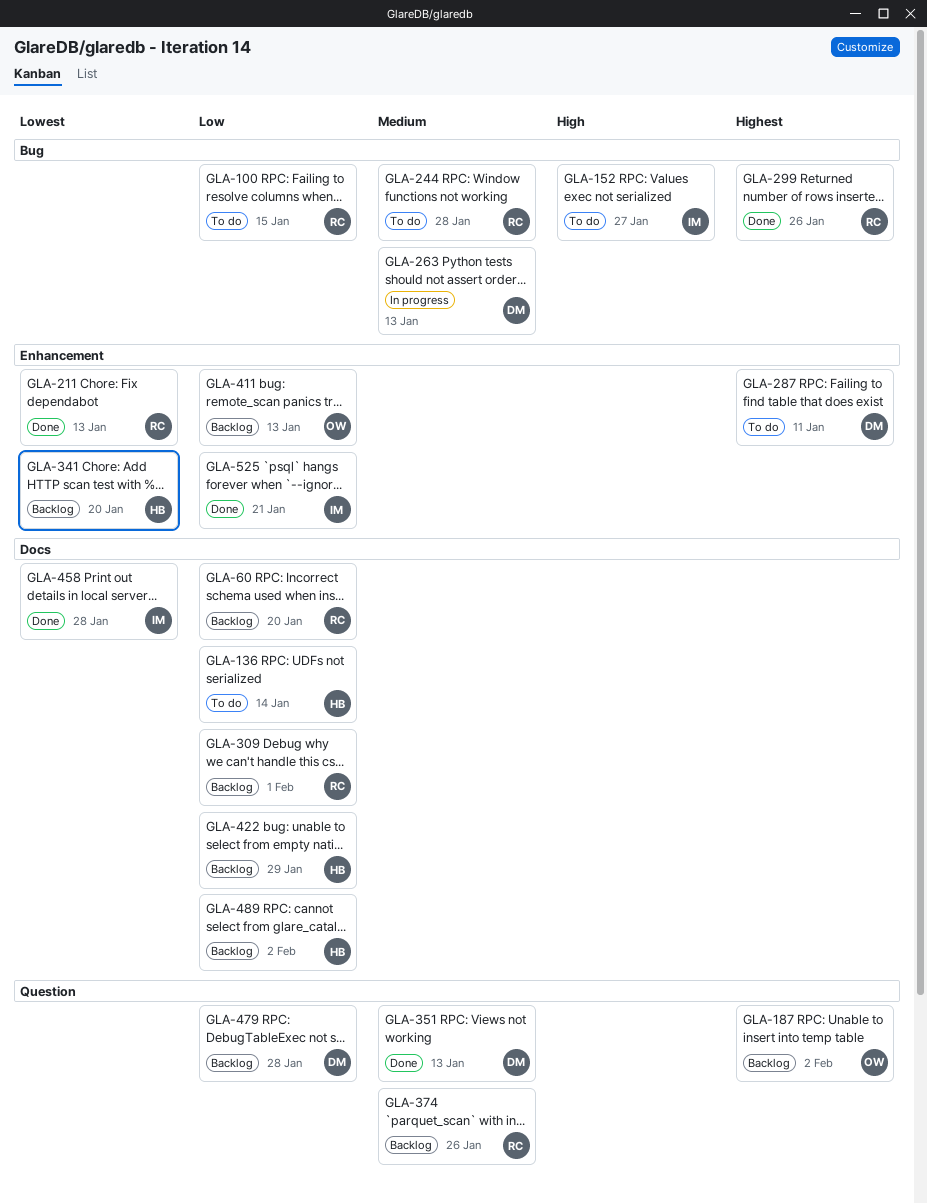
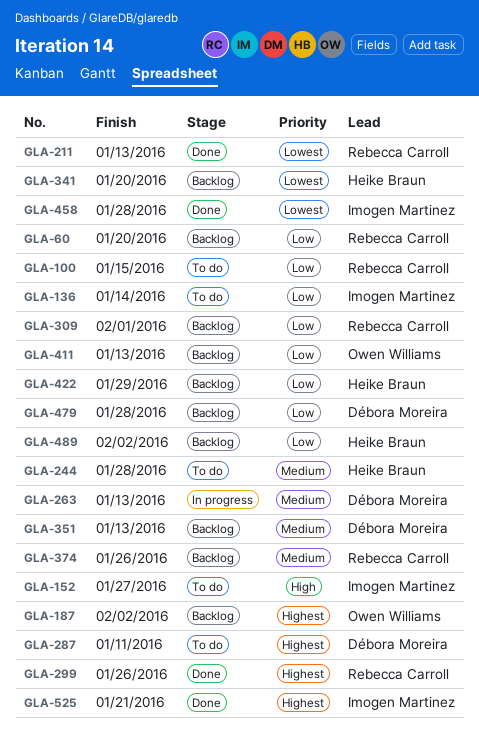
GLA-136, owner: Heike Braun -> Imogen Martinez
GLA-244, owner: Rebecca Carroll -> Heike Braun
GLA-351, status: Done -> Backlog
GLA-525, priority: Low -> Highest

